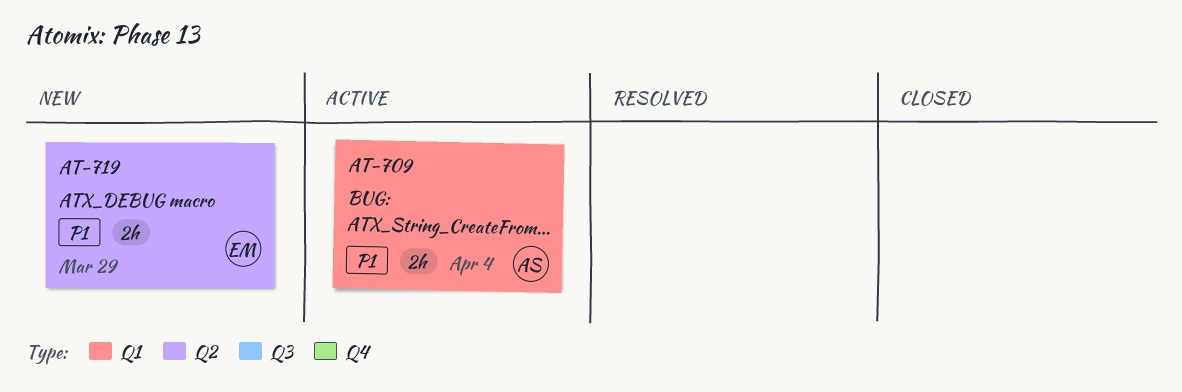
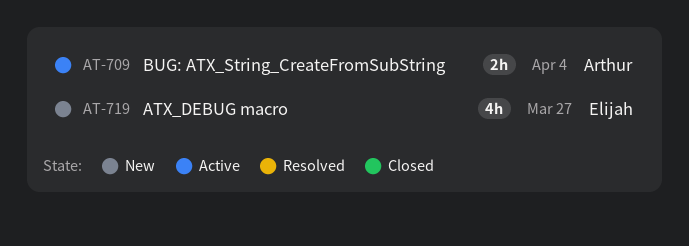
AT-719, estimate: 2h -> 4h
AT-719, due: Mar 29 -> Mar 27

